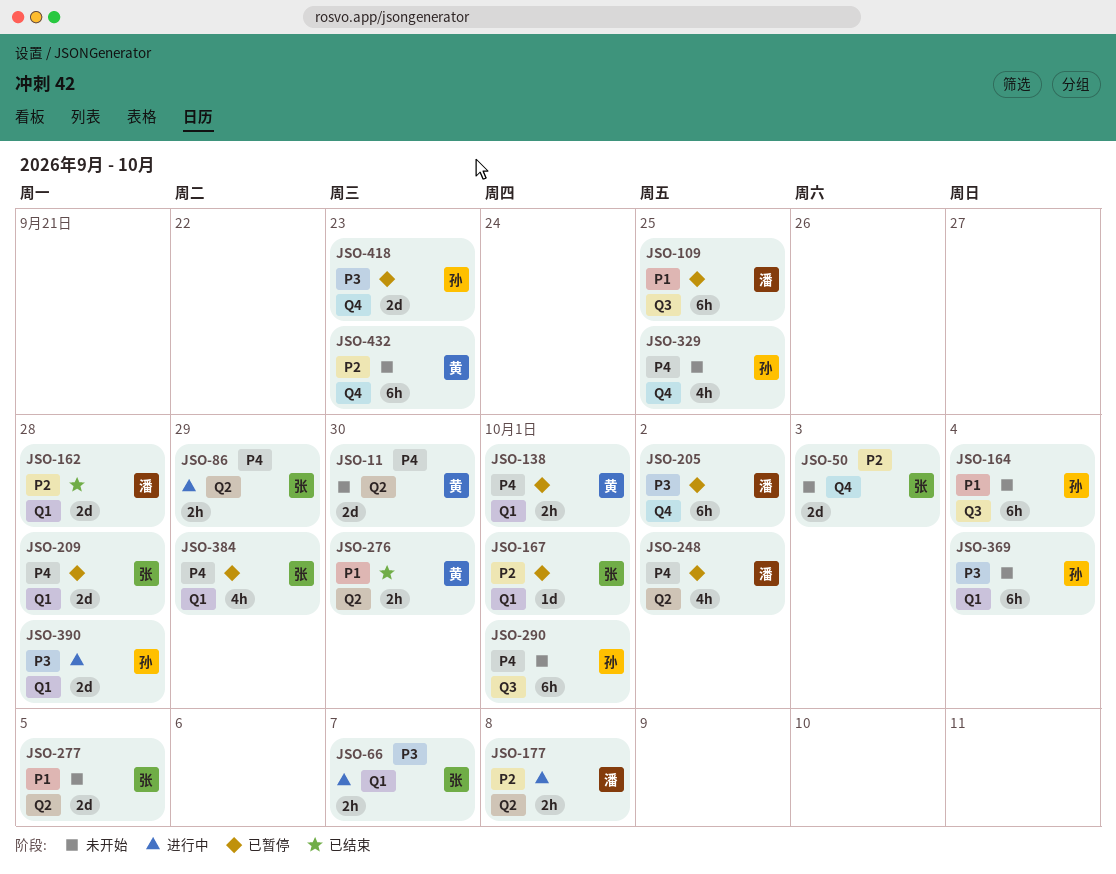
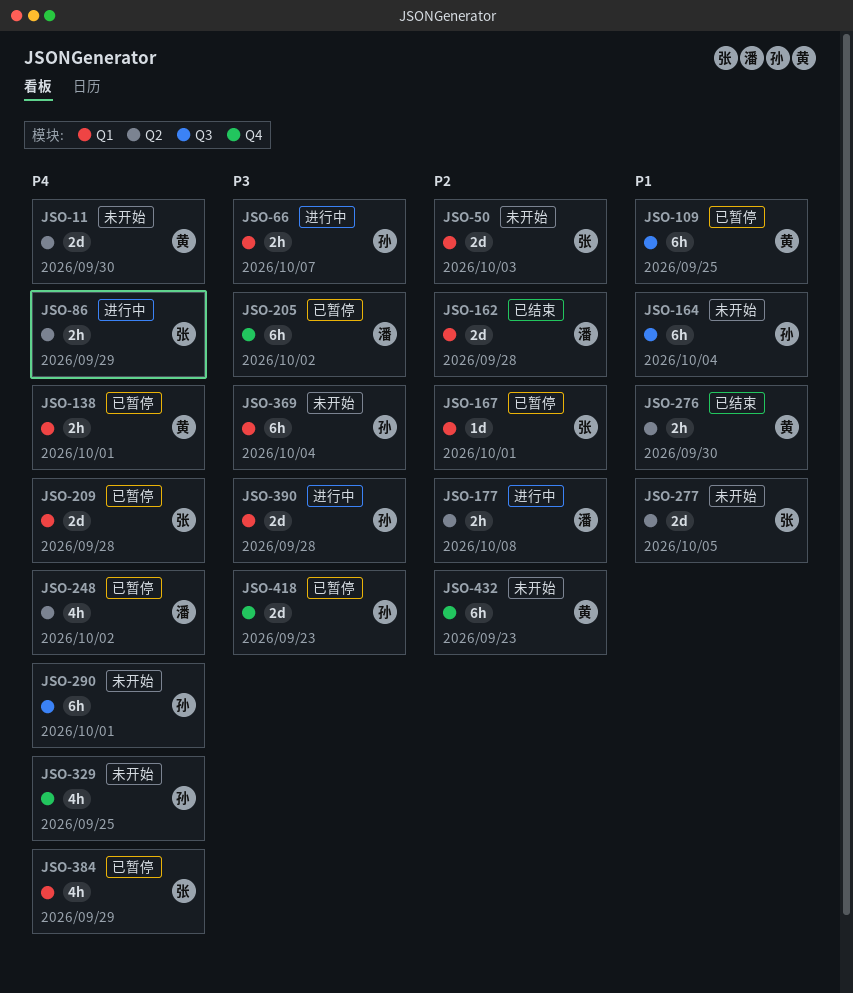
JSO-50, label: Q4 -> Q1
JSO-66, owner: 张 -> 孙
JSO-109, owner: 潘 -> 黄

